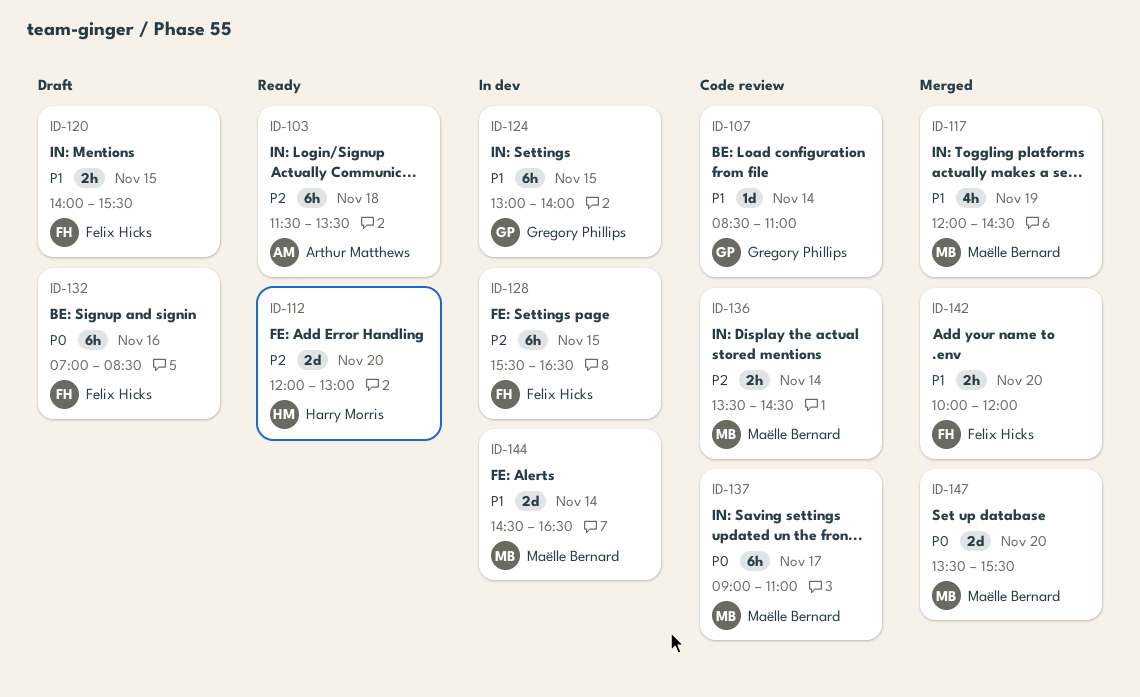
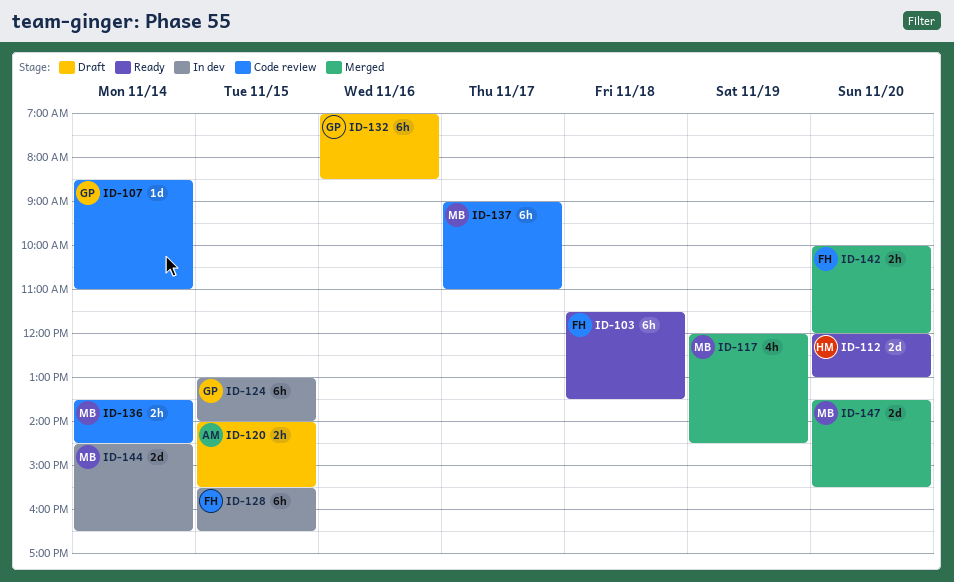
ID-103, owner: Arthur Matthews -> Felix Hicks
ID-120, owner: Felix Hicks -> Arthur Matthews
ID-132, owner: Felix Hicks -> Gregory Phillips

